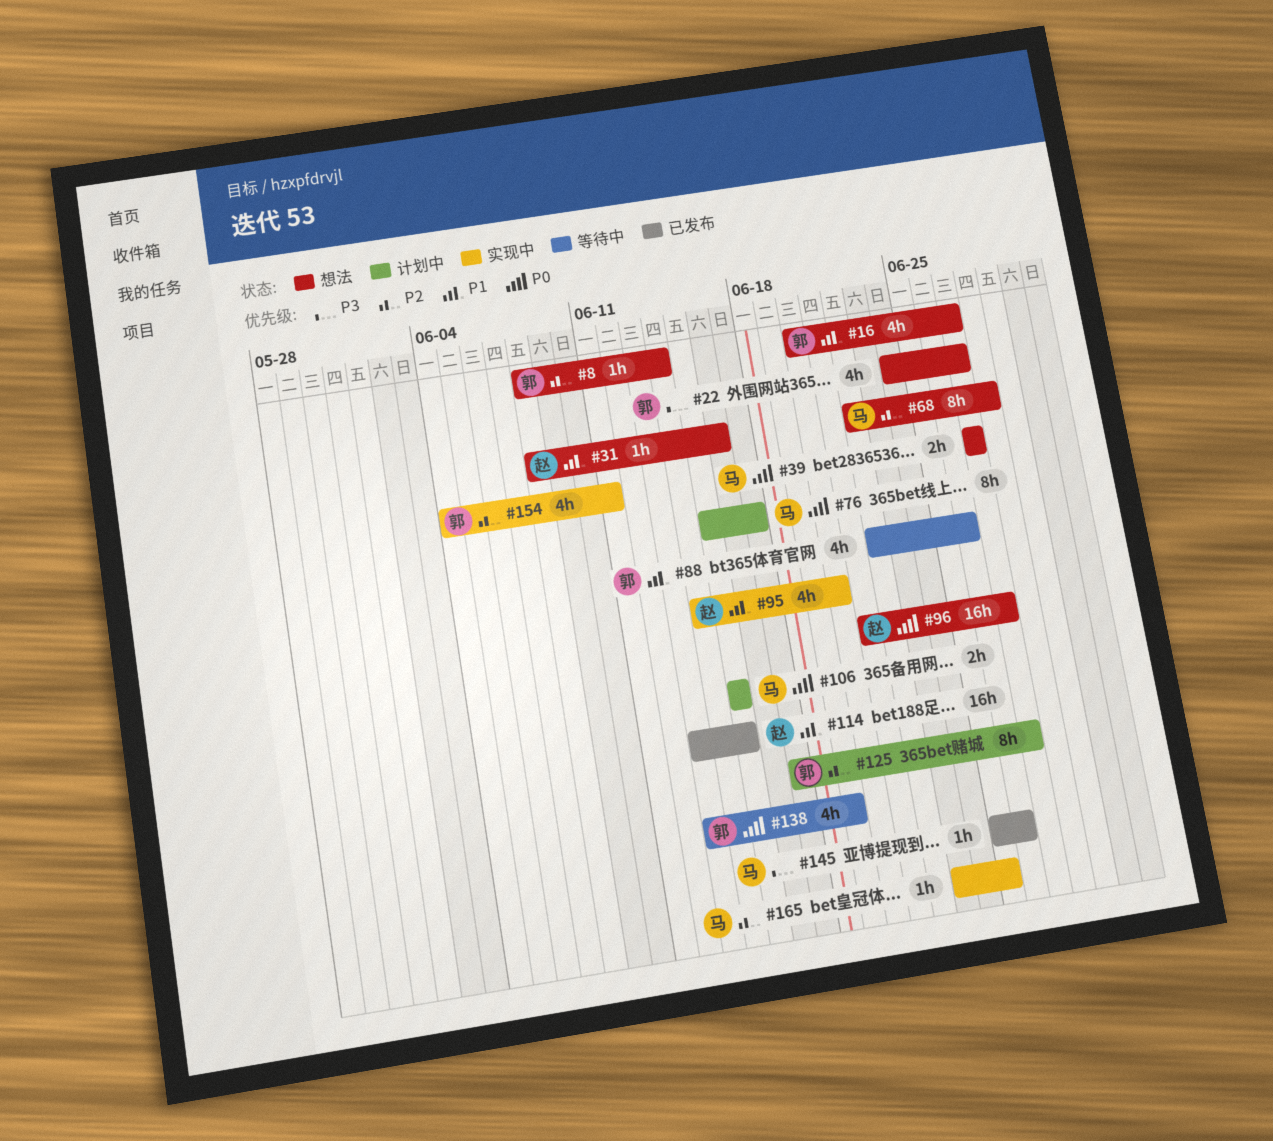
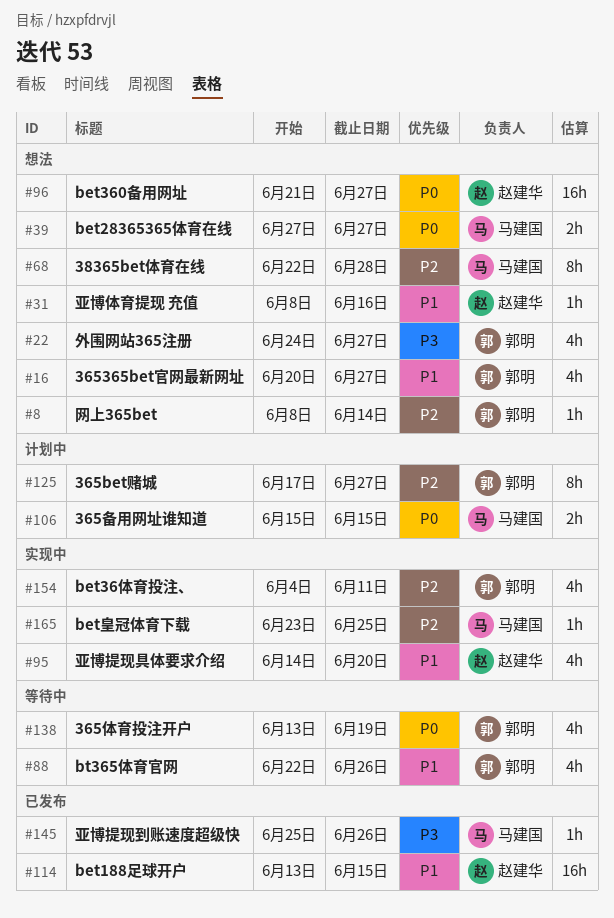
#76: present -> none

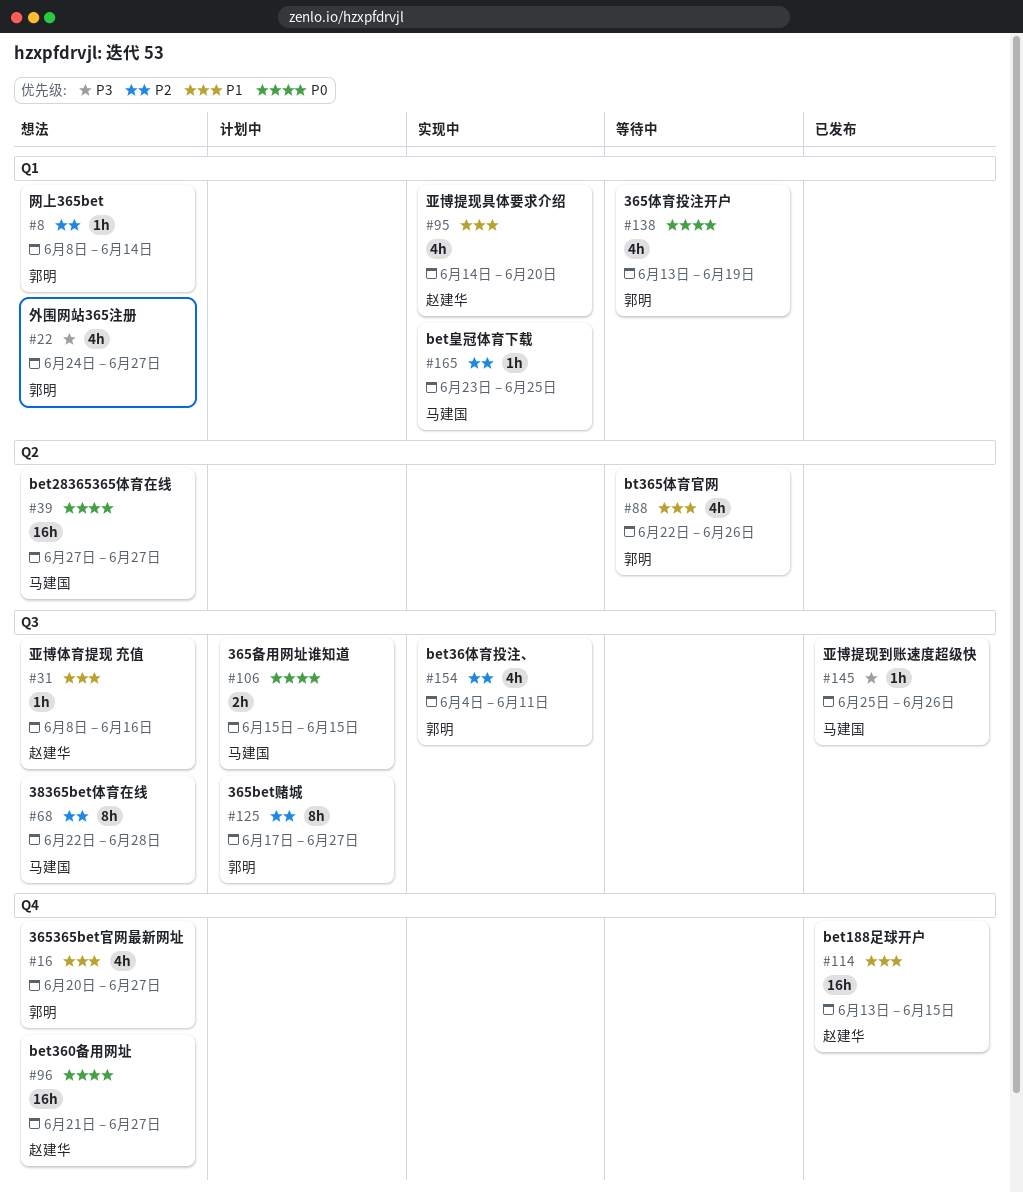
#39, estimate: 2h -> 16h

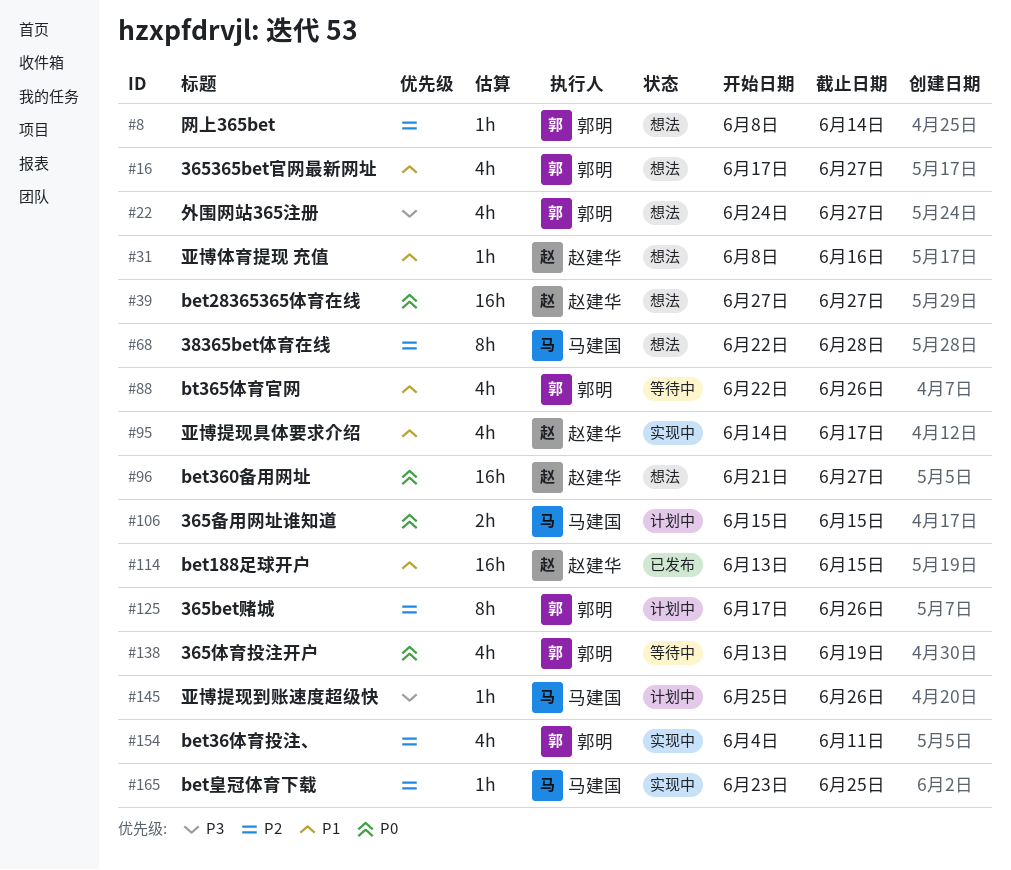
#16, start: Jun 20 -> Jun 17
#39, owner: 马建国 -> 赵建华
#95, due: Jun 20 -> Jun 17
#125, due: Jun 27 -> Jun 26
#145, status: 已发布 -> 计划中

